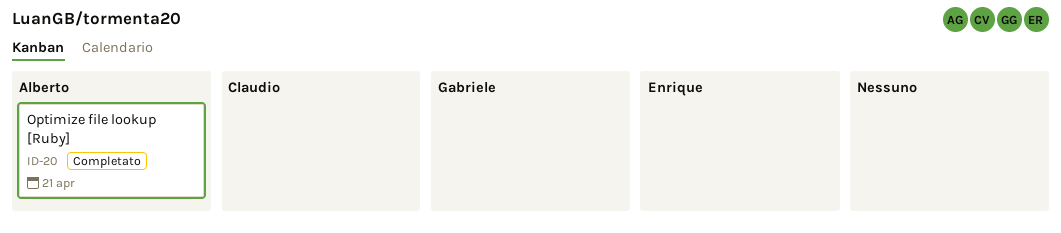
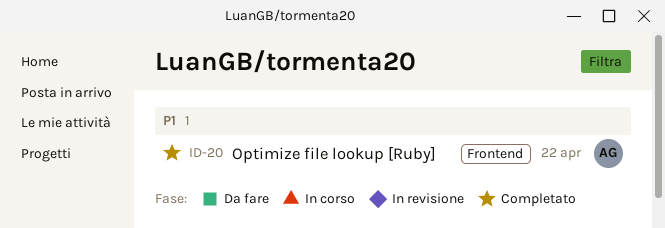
ID-20, due: Apr 21 -> Apr 22

